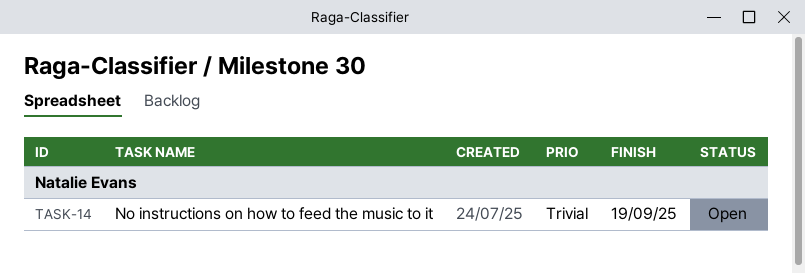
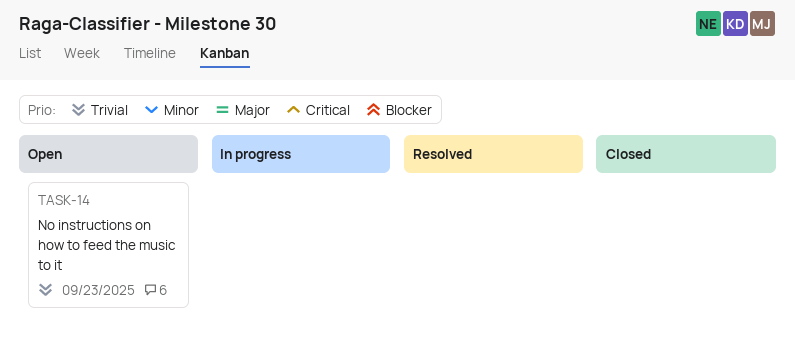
TASK-14, due: Sep 19 -> Sep 23

